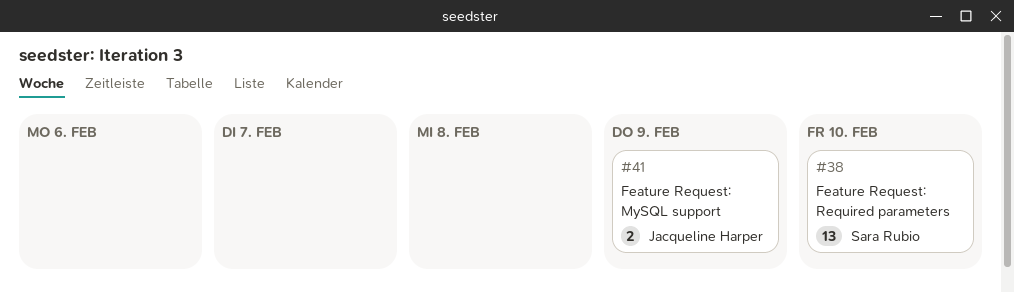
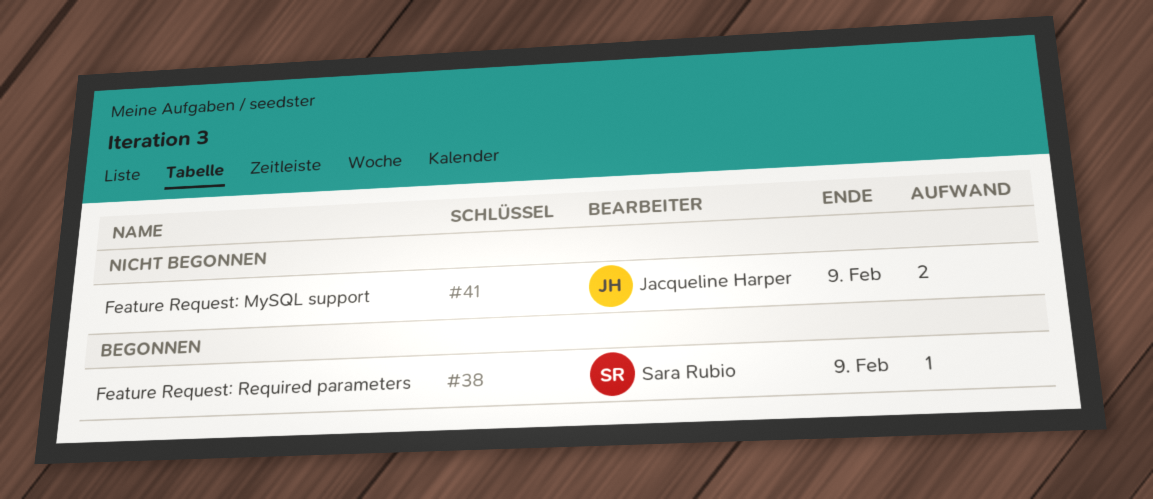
#38, estimate: 13 -> 1
#38, due: Feb 10 -> Feb 9

